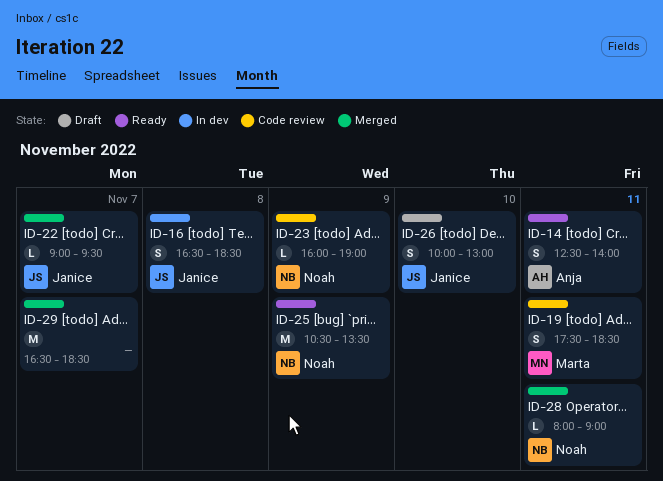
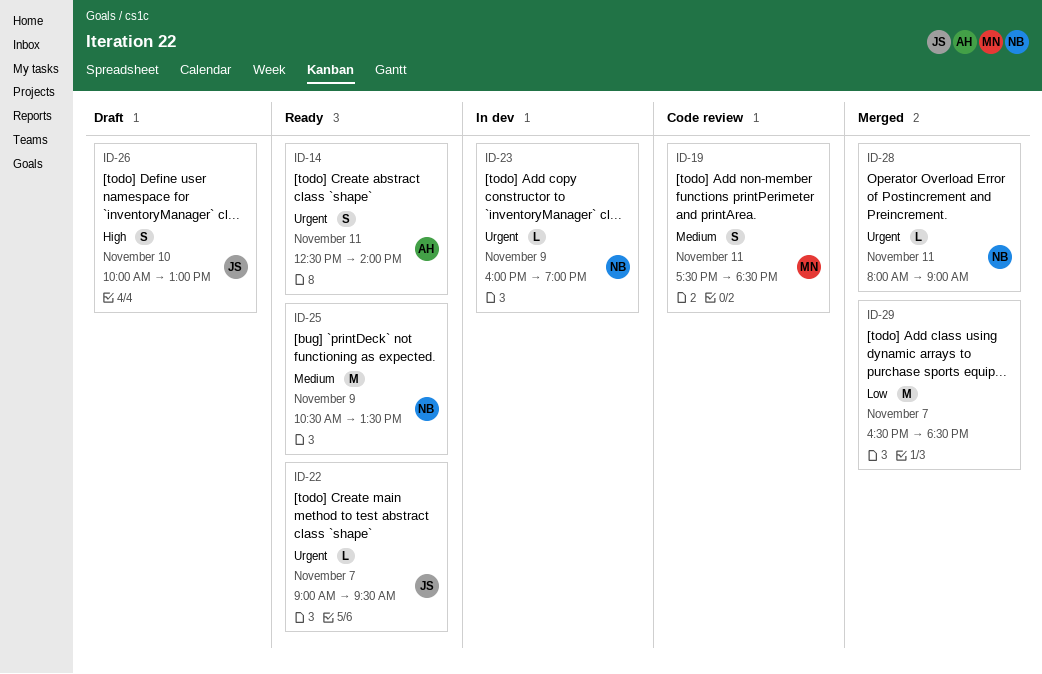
ID-16: present -> none
ID-22, status: Merged -> Ready
ID-23, status: Code review -> In dev

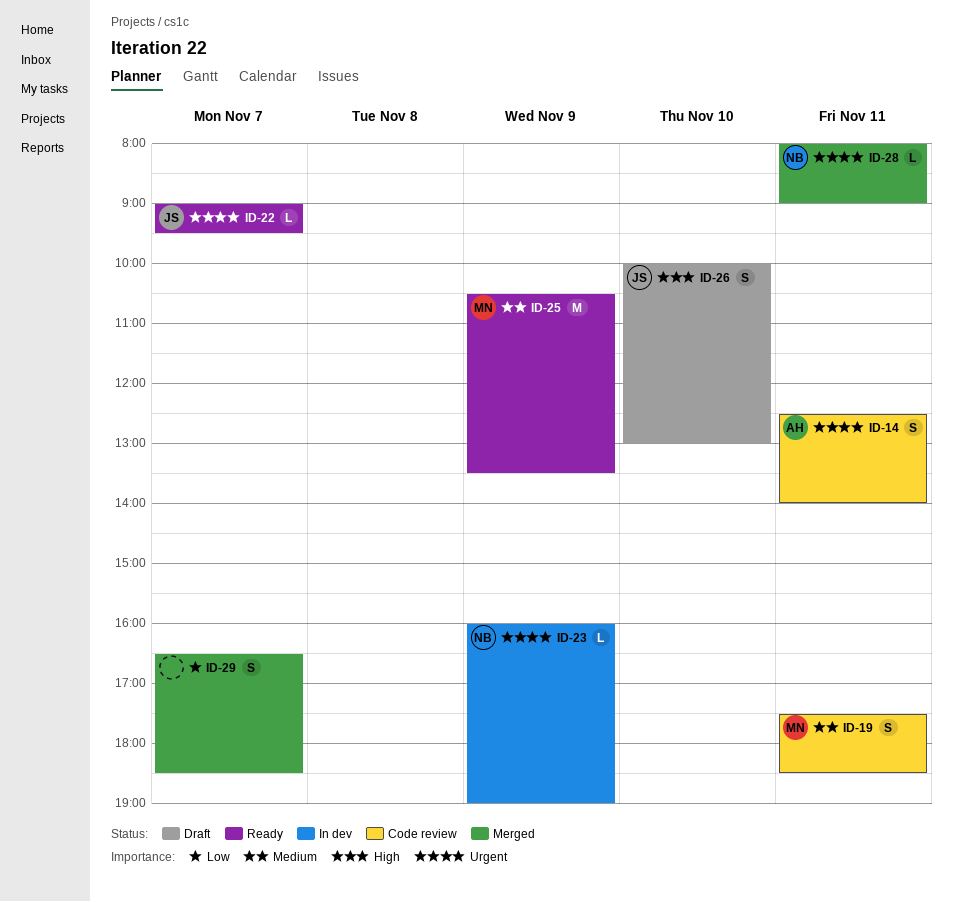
ID-14, status: Ready -> Code review
ID-25, owner: NB -> MN
ID-29, estimate: M -> S

